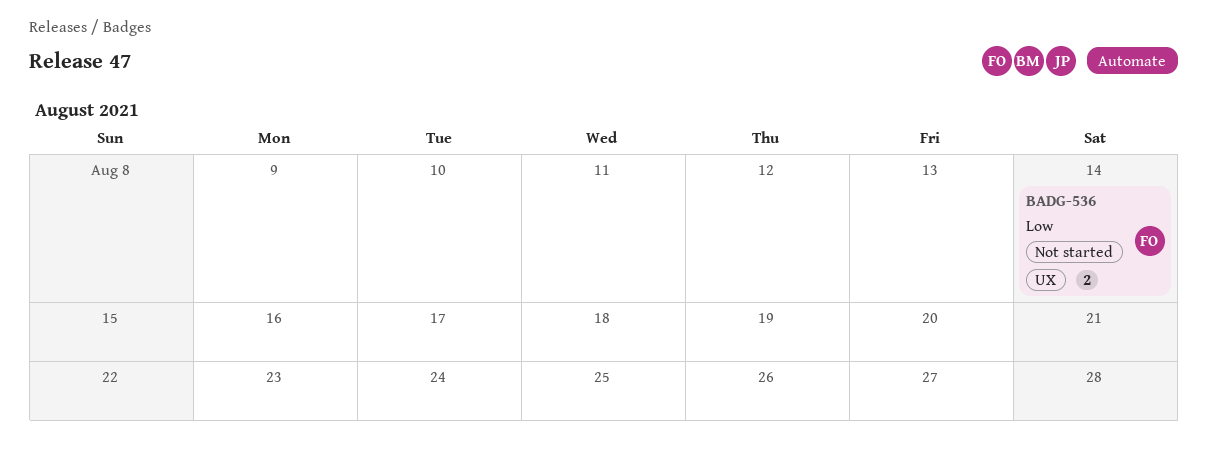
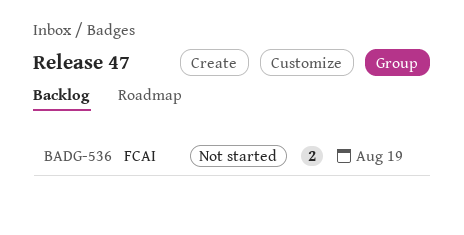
BADG-536, due: Aug 14 -> Aug 19

